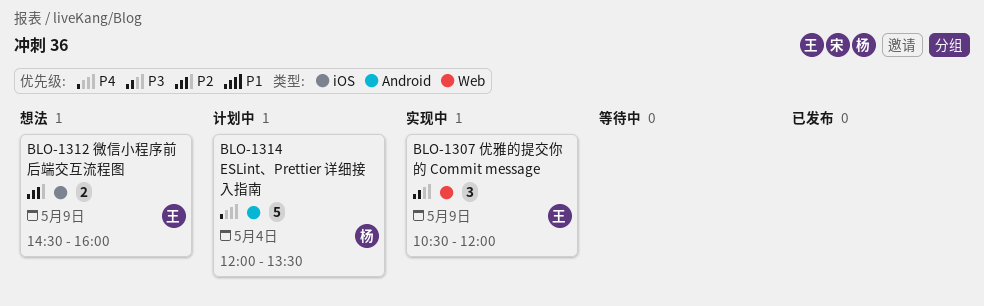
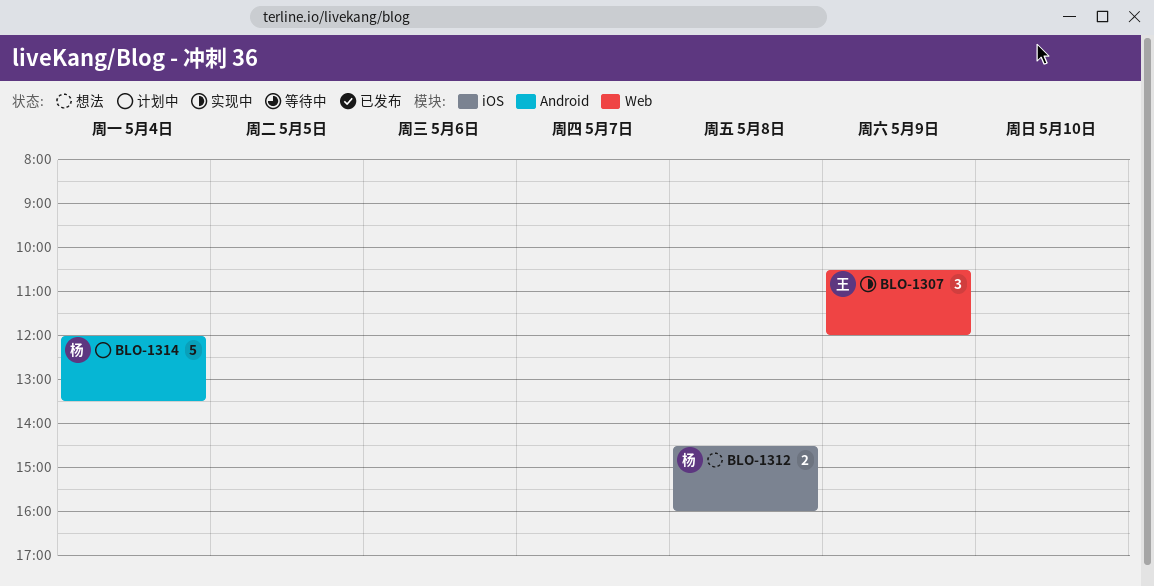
BLO-1312, owner: 王 -> 杨
BLO-1312, day: May 9 -> May 8

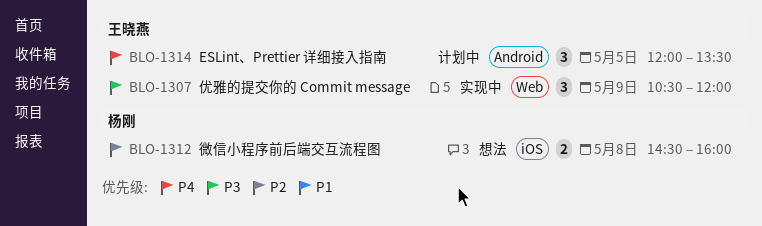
BLO-1314, owner: 杨刚 -> 王晓燕
BLO-1314, estimate: 5 -> 3
BLO-1314, day: May 4 -> May 5

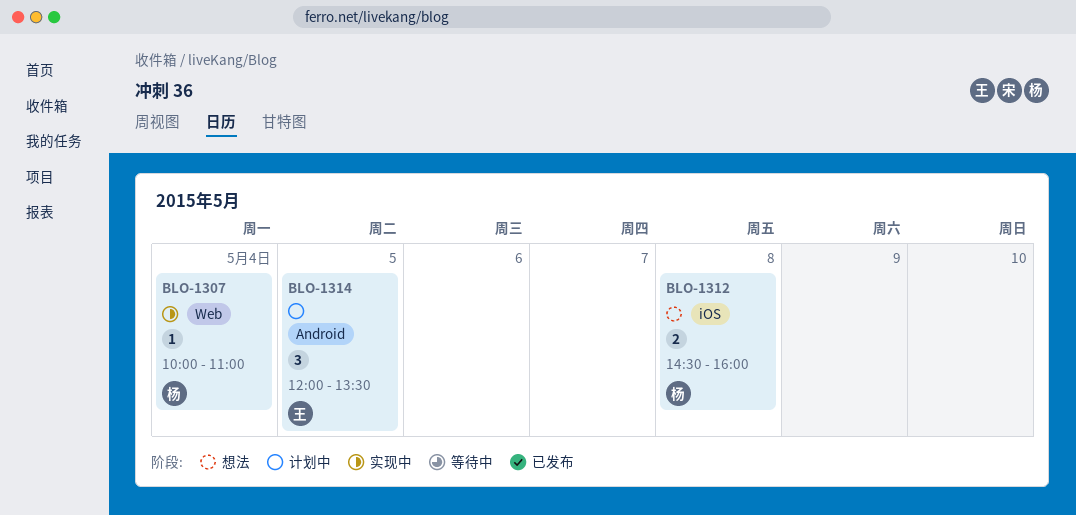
BLO-1307, owner: 王晓燕 -> 杨刚
BLO-1307, estimate: 3 -> 1
BLO-1307, day: May 9 -> May 4
BLO-1307, begins: 10:30 -> 10:00
BLO-1307, ends: 12:00 -> 11:00

